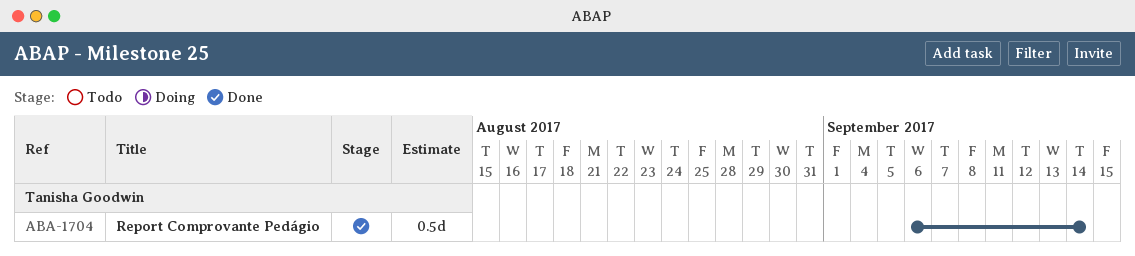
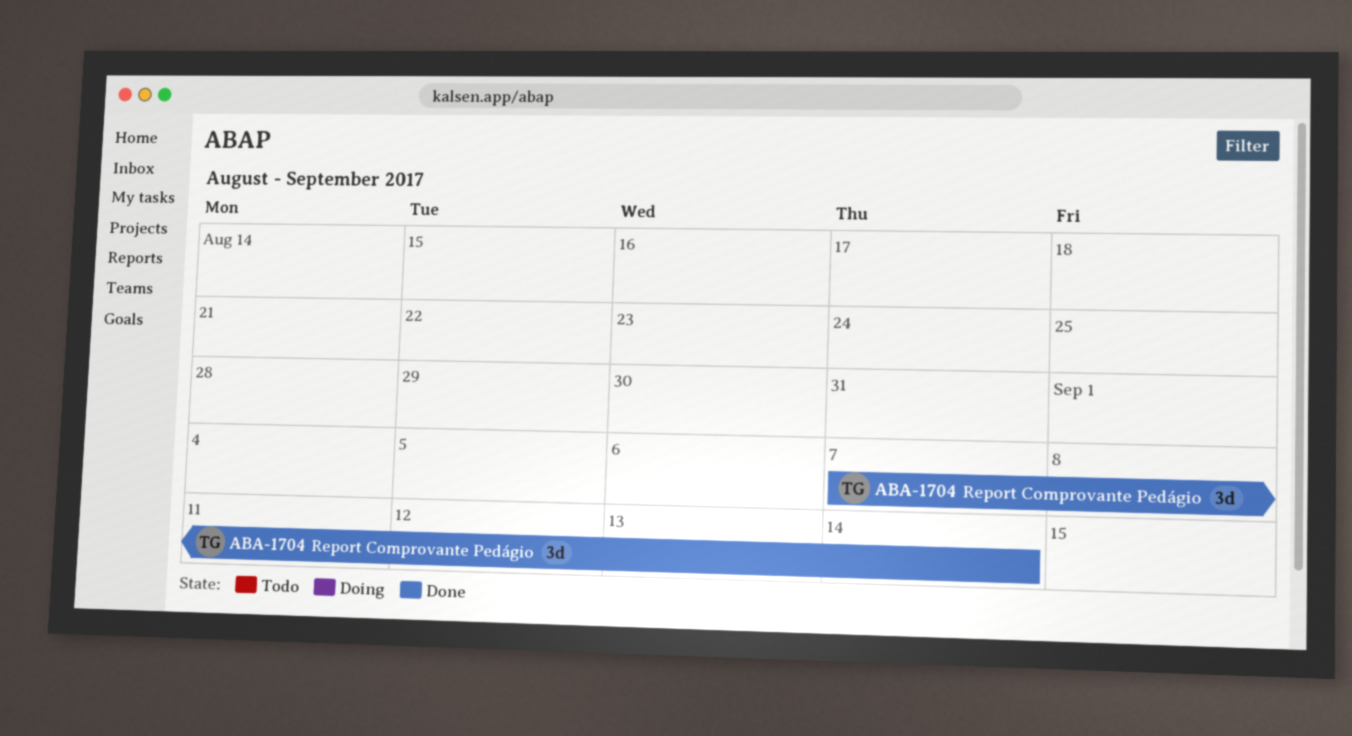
ABA-1704, estimate: 0.5d -> 3d
ABA-1704, start: Sep 6 -> Sep 7

